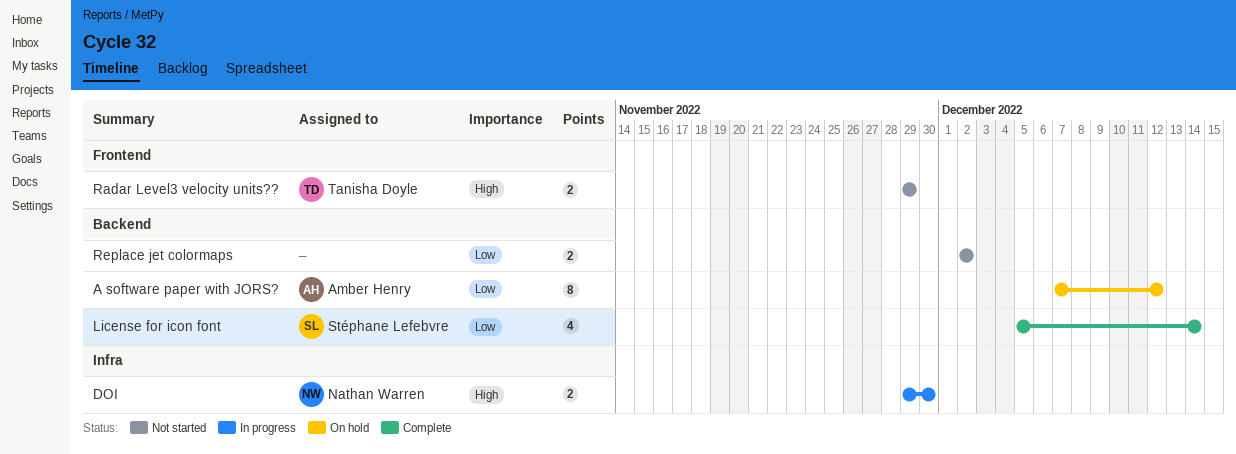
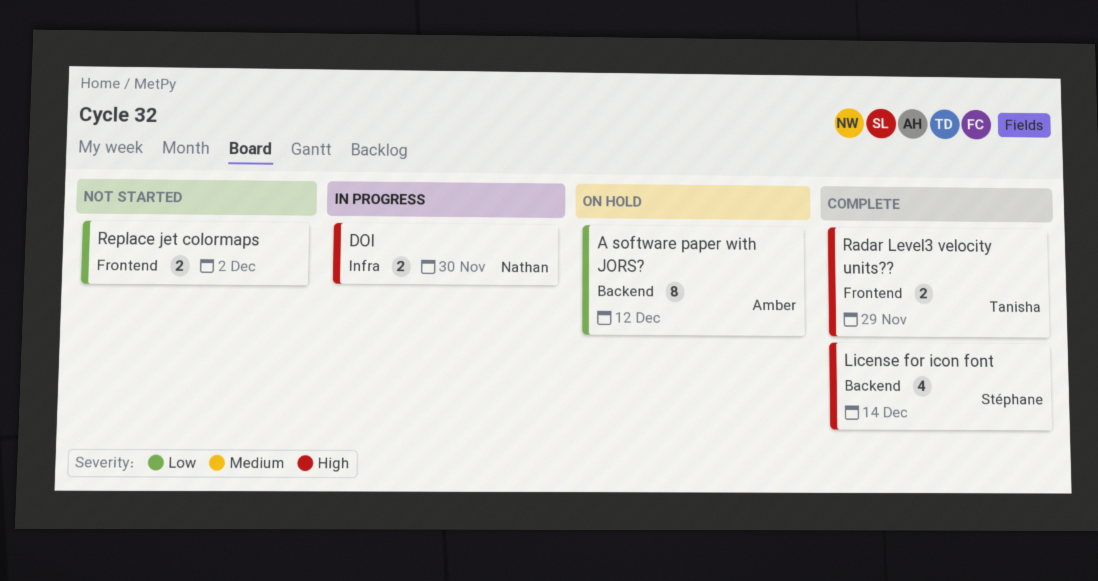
License for icon font, priority: Low -> High
Radar Level3 velocity units??, status: Not started -> Complete
Replace jet colormaps, label: Backend -> Frontend

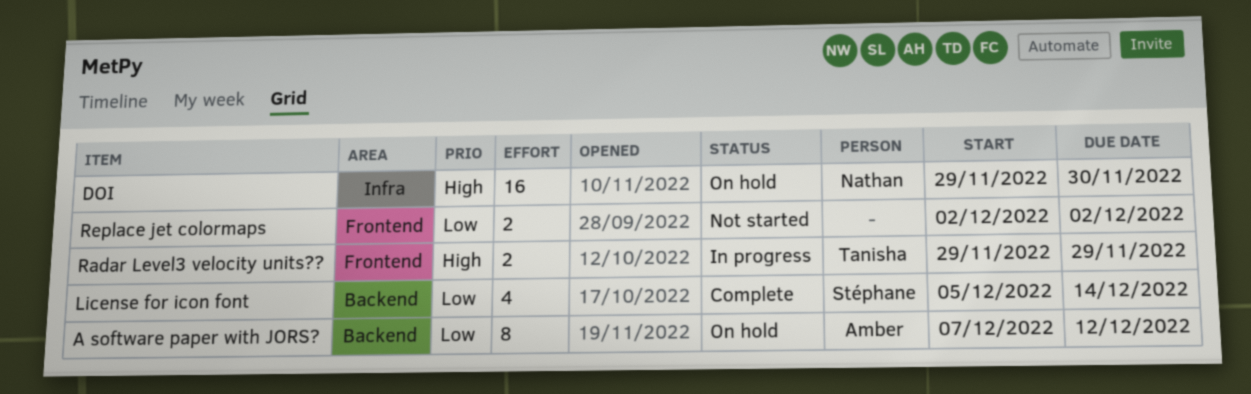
DOI, status: In progress -> On hold
DOI, estimate: 2 -> 16
License for icon font, priority: High -> Low
Radar Level3 velocity units??, status: Complete -> In progress

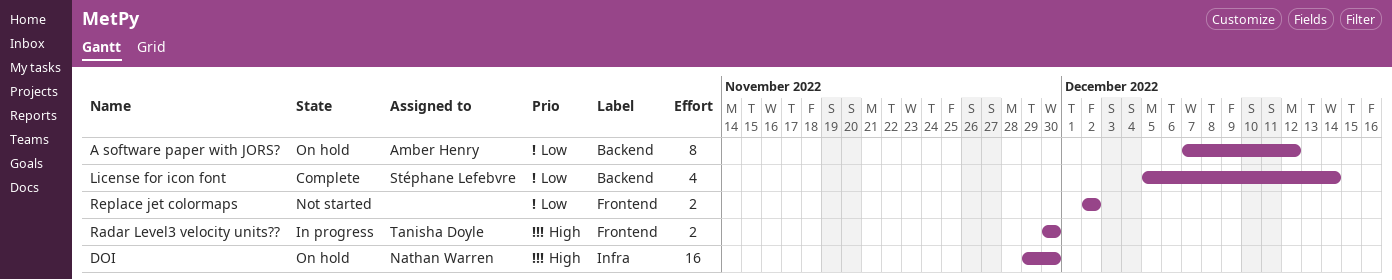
Radar Level3 velocity units??, start: Nov 29 -> Nov 30
Radar Level3 velocity units??, due: Nov 29 -> Nov 30

